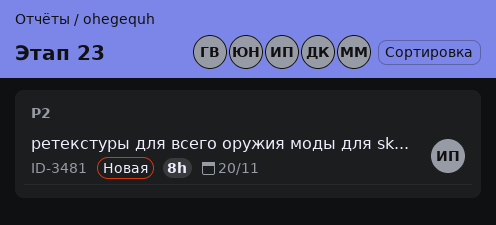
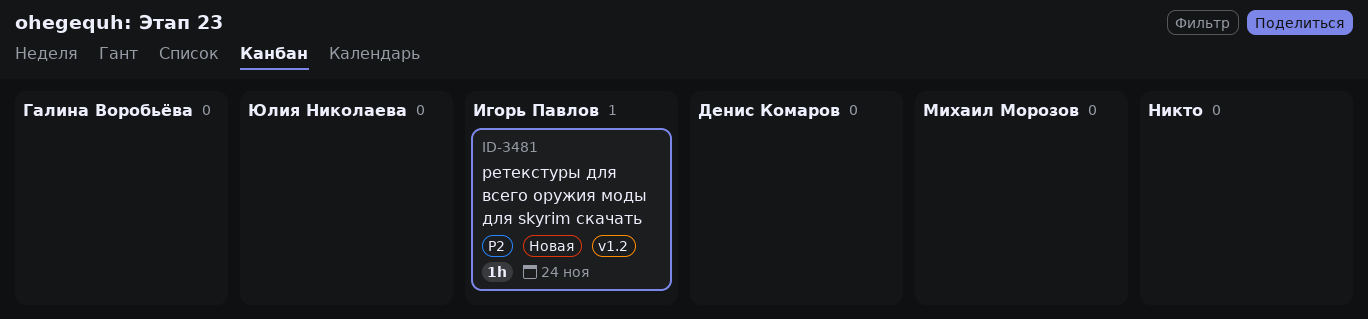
ID-3481, estimate: 8h -> 1h
ID-3481, due: Nov 20 -> Nov 24

